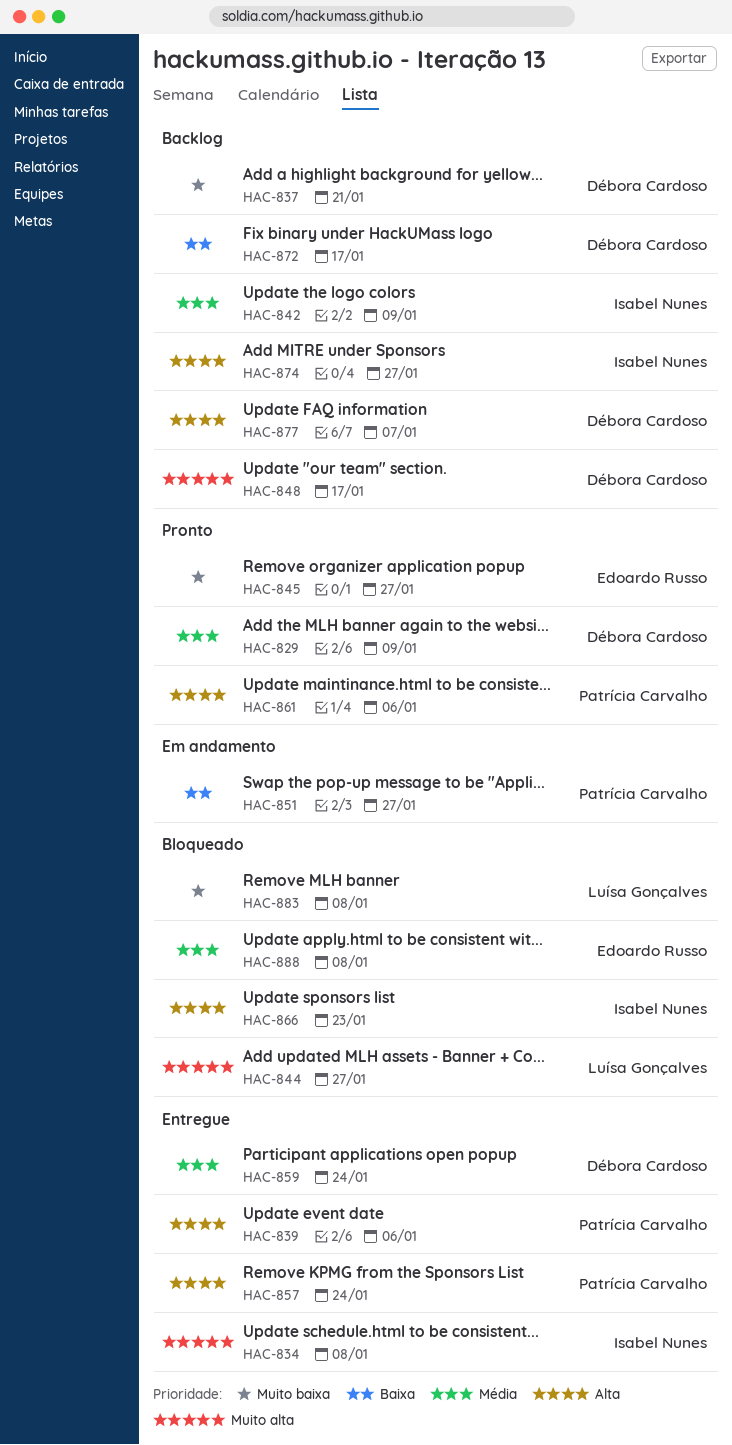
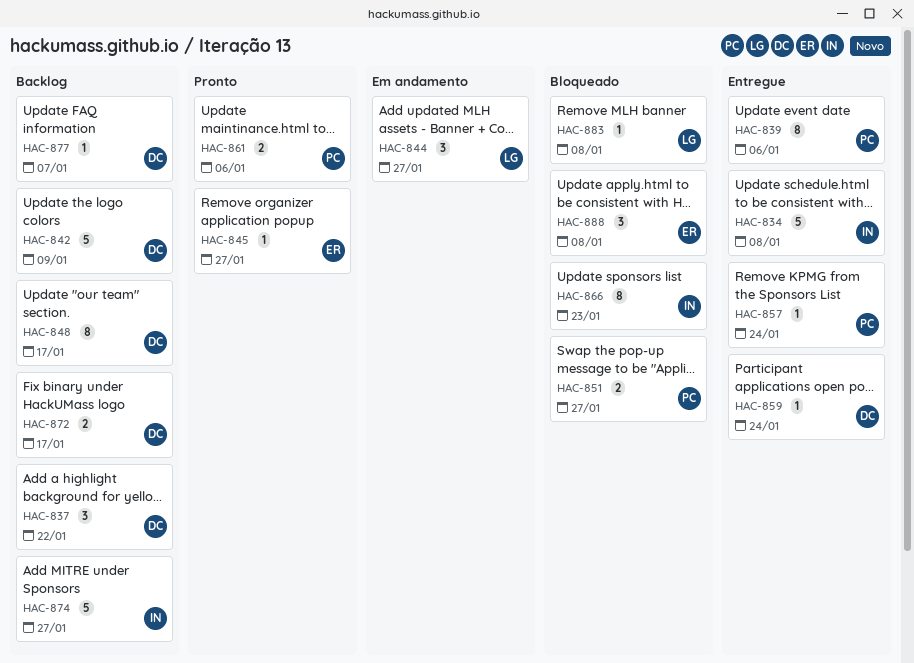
HAC-829: present -> none
HAC-837, due: Jan 21 -> Jan 22
HAC-842, owner: Isabel Nunes -> Débora Cardoso
HAC-844, status: Bloqueado -> Em andamento
HAC-851, status: Em andamento -> Bloqueado

